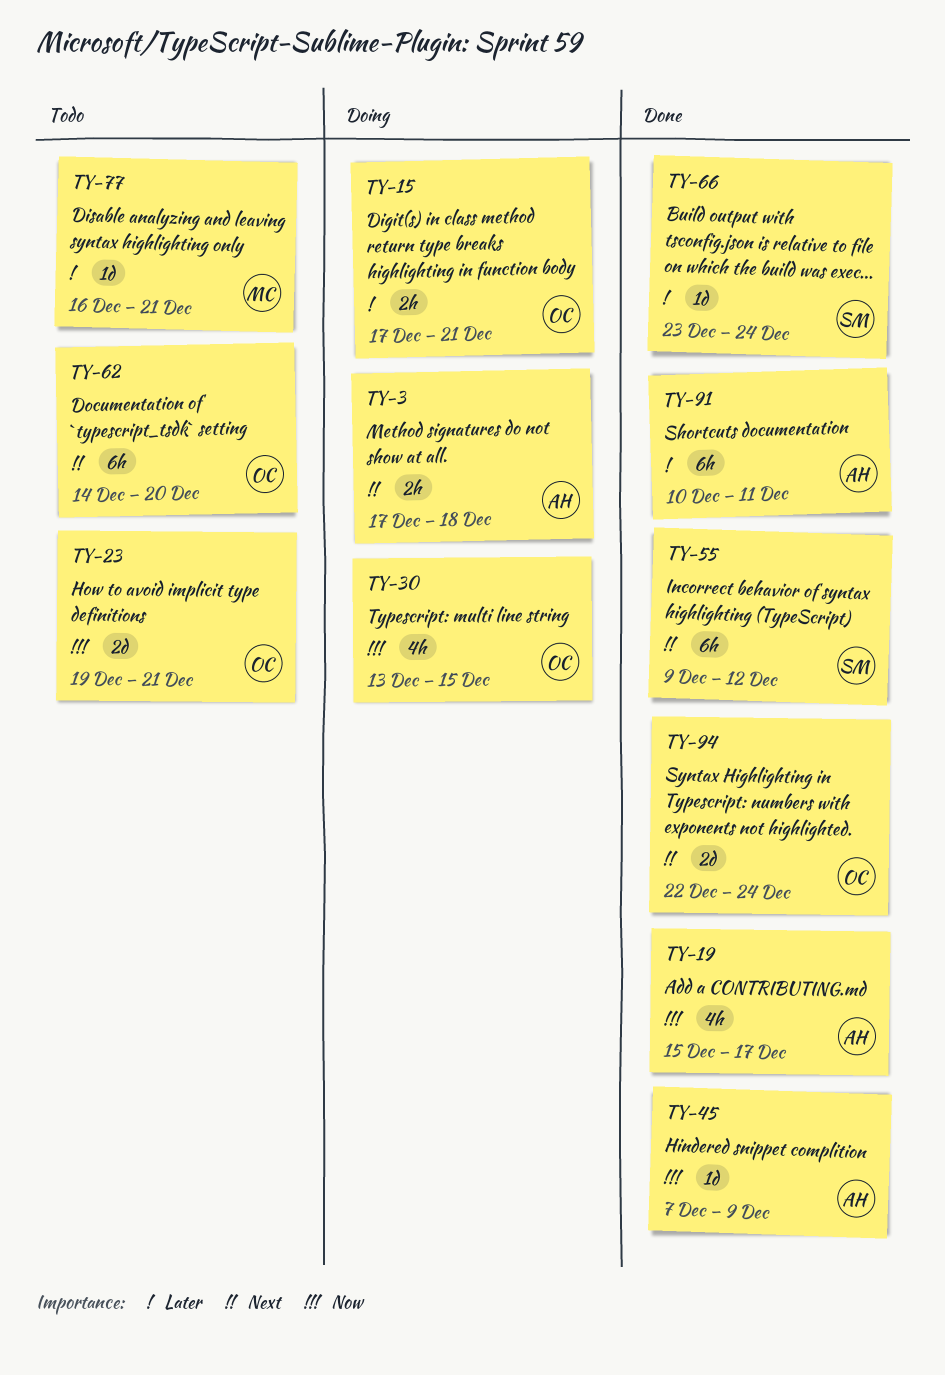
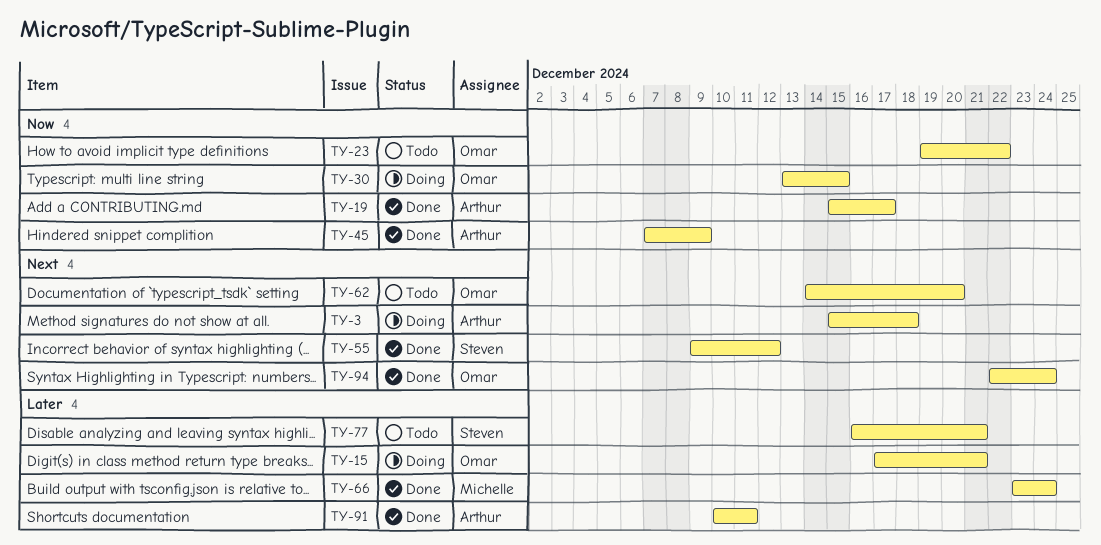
TY-3, start: Dec 17 -> Dec 15
TY-23, due: Dec 21 -> Dec 22
TY-66, owner: Steven -> Michelle
TY-77, owner: Michelle -> Steven

